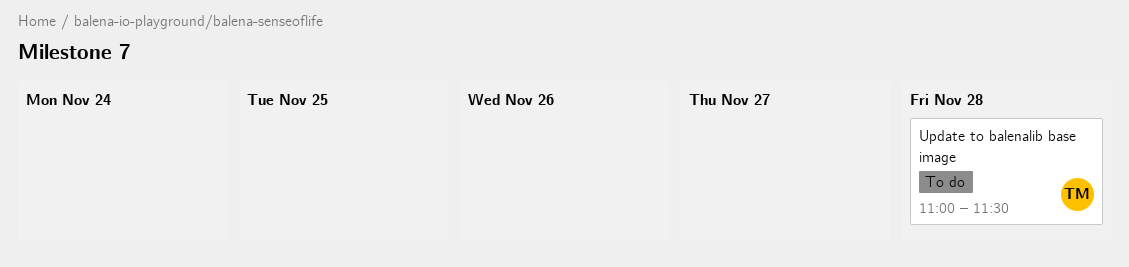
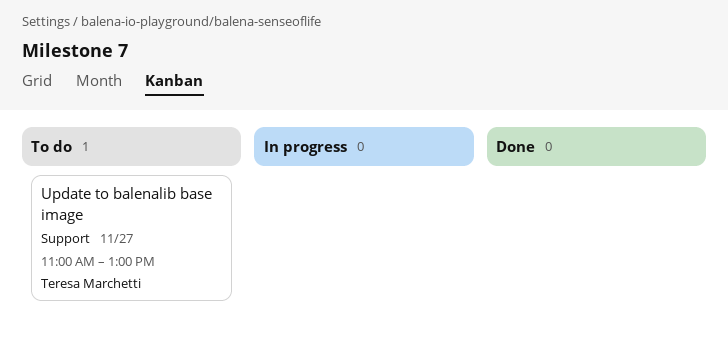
Update to balenalib base image, day: Nov 28 -> Nov 27
Update to balenalib base image, ends: 11:30 -> 13:00

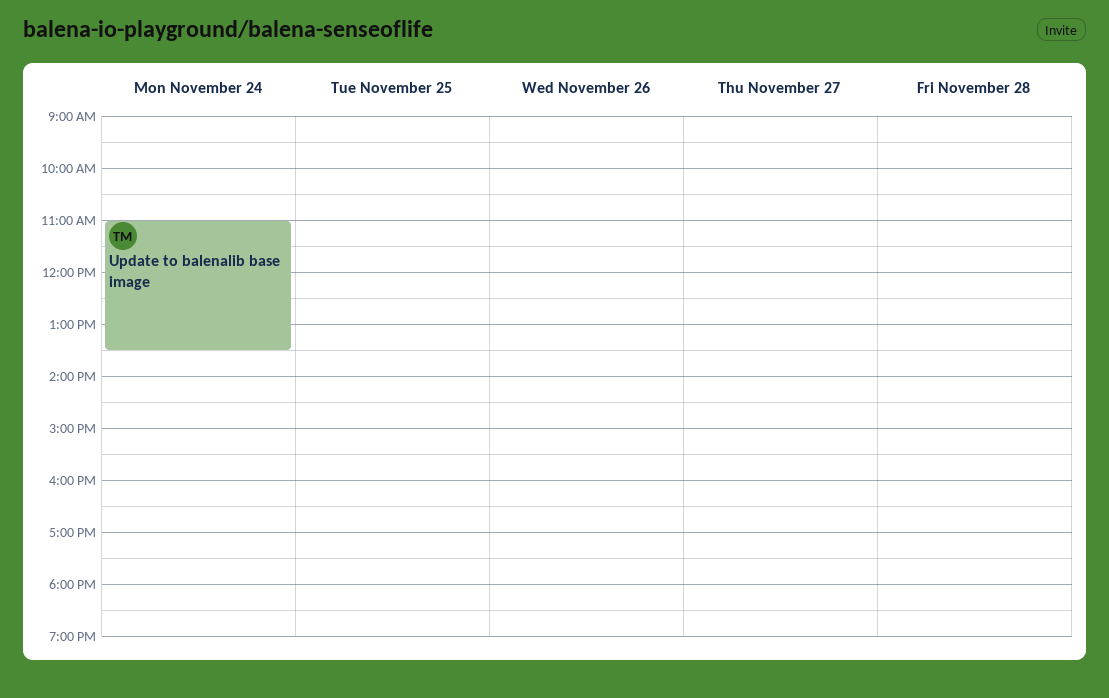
Update to balenalib base image, day: Nov 27 -> Nov 24
Update to balenalib base image, ends: 13:00 -> 13:30

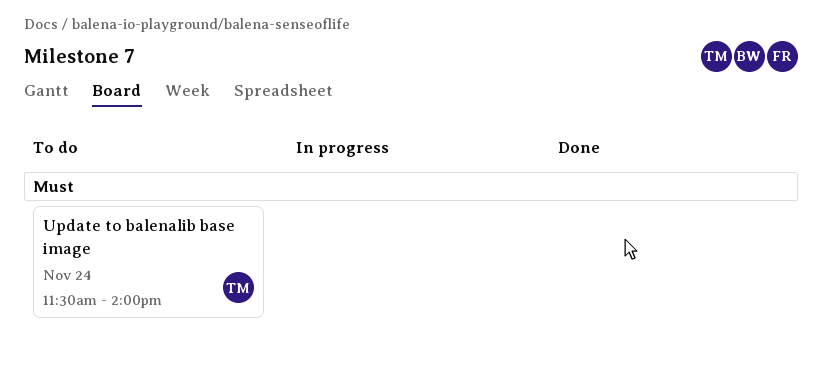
Update to balenalib base image, begins: 11:00 -> 11:30
Update to balenalib base image, ends: 13:30 -> 14:00

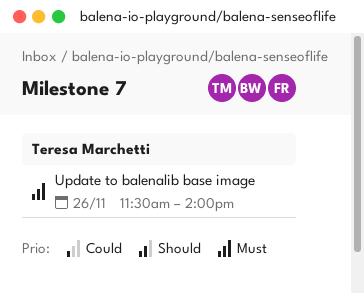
Update to balenalib base image, day: Nov 24 -> Nov 26

